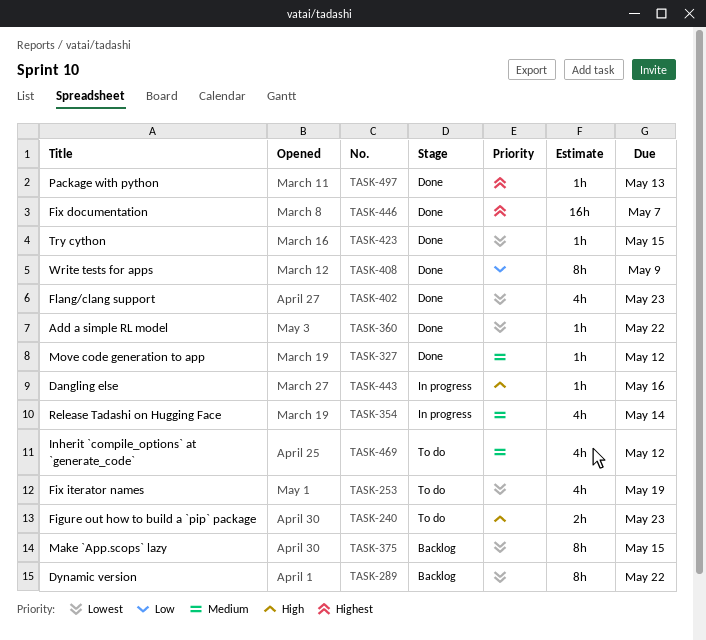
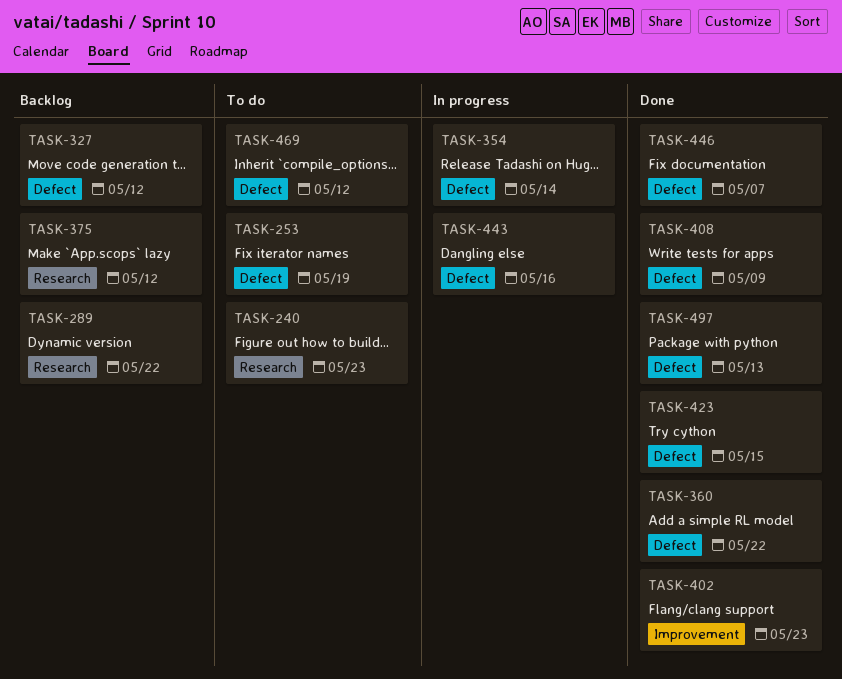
TASK-327, status: Done -> Backlog
TASK-375, due: May 15 -> May 12

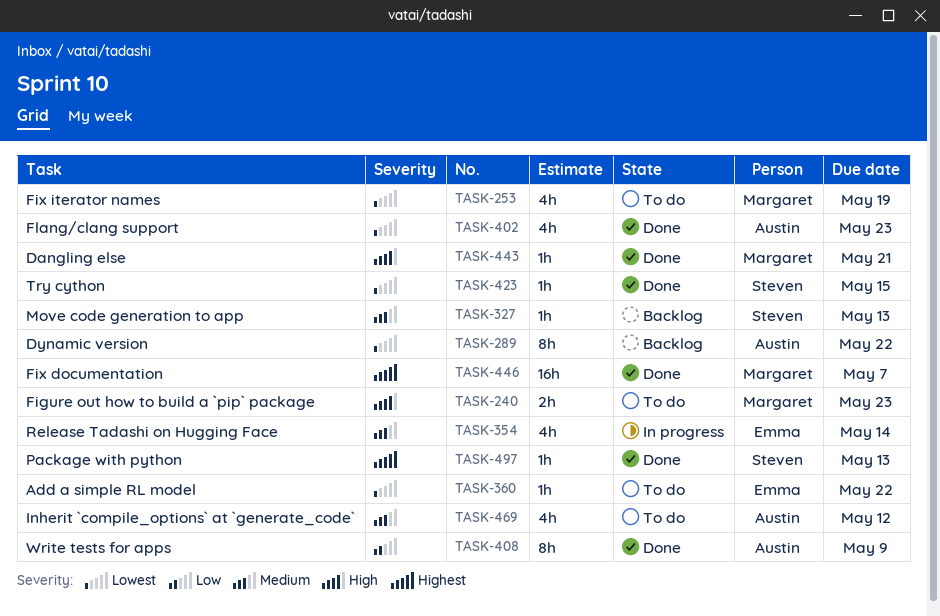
TASK-327, due: May 12 -> May 13
TASK-360, status: Done -> To do
TASK-375: present -> none
TASK-443, status: In progress -> Done
TASK-443, due: May 16 -> May 21

